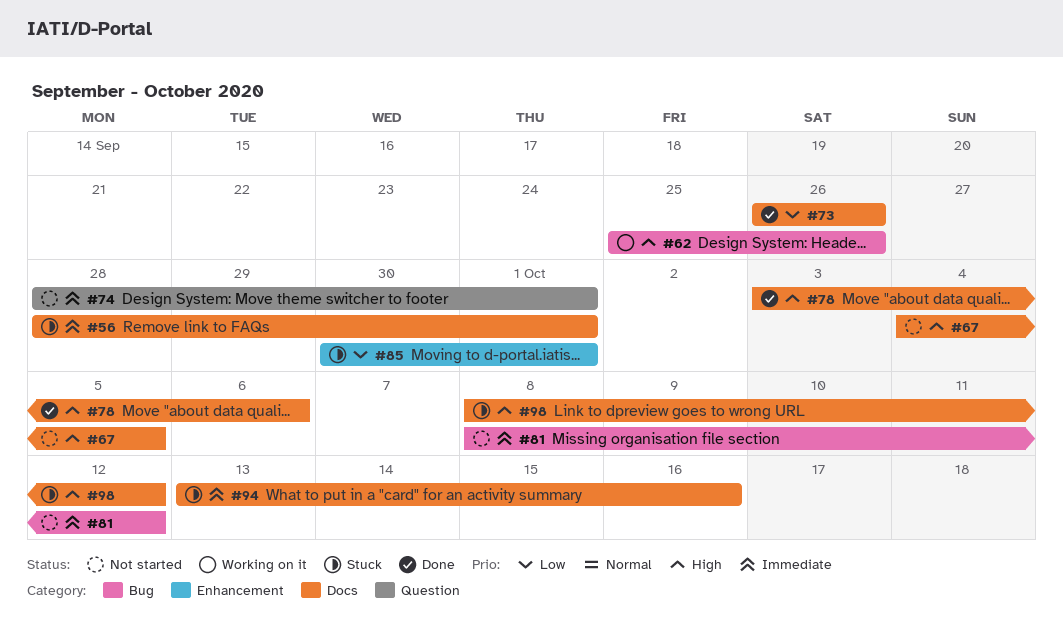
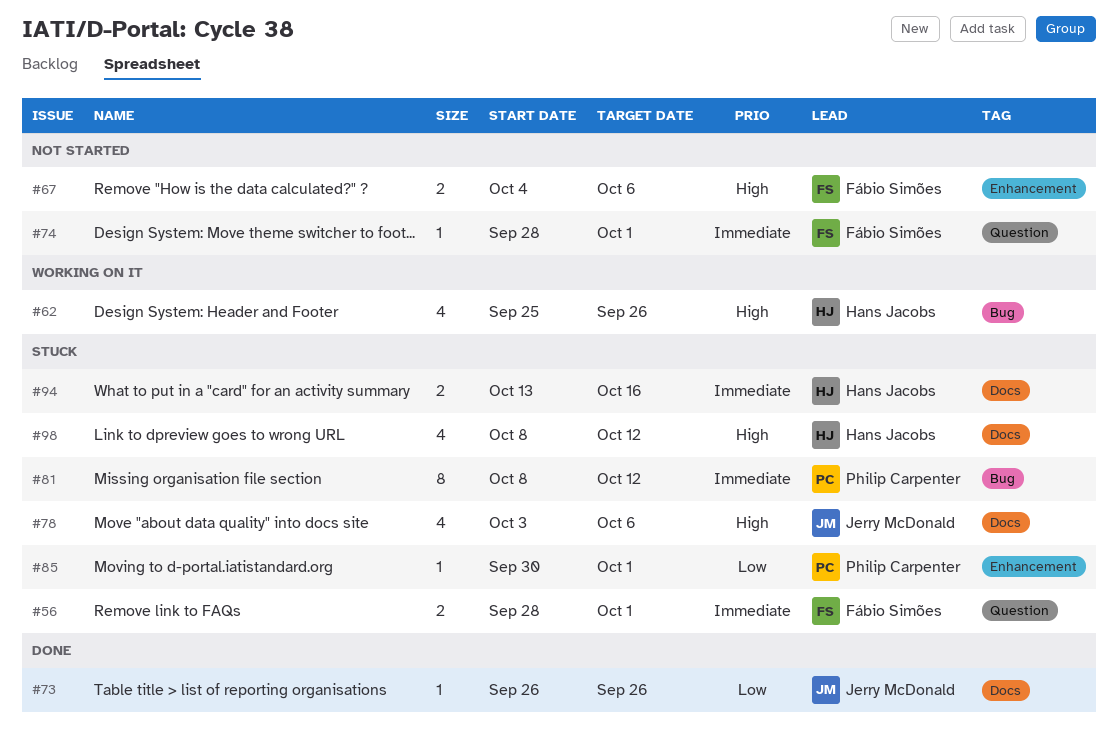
#56, label: Docs -> Question
#67, label: Docs -> Enhancement
#67, due: Oct 5 -> Oct 6
#78, status: Done -> Stuck
#81, status: Not started -> Stuck

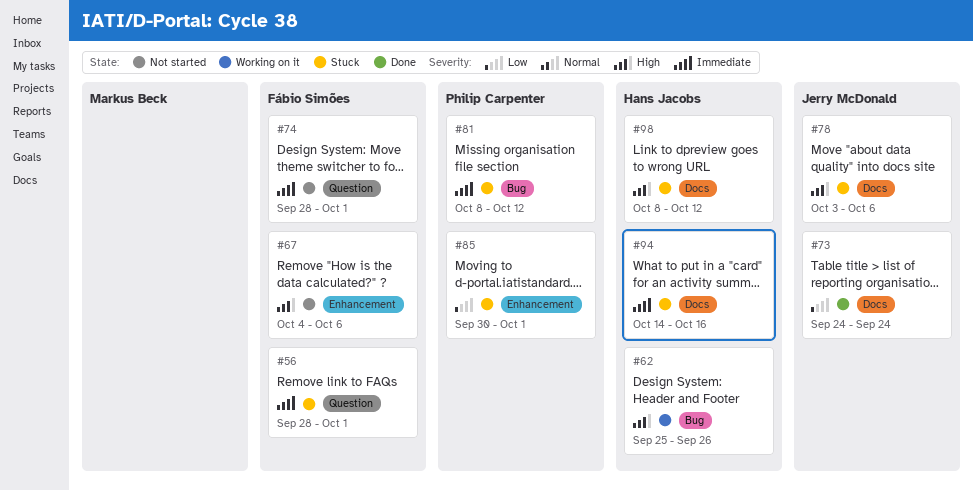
#73, start: Sep 26 -> Sep 24
#73, due: Sep 26 -> Sep 24
#94, start: Oct 13 -> Oct 14

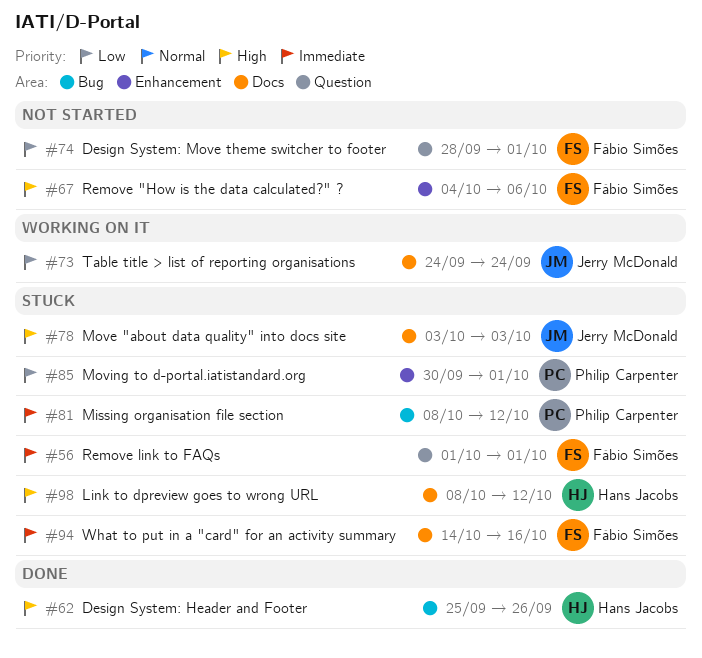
#56, start: Sep 28 -> Oct 1
#62, status: Working on it -> Done
#73, status: Done -> Working on it
#74, priority: Immediate -> Low
#78, due: Oct 6 -> Oct 3
#94, owner: Hans Jacobs -> Fábio Simões

